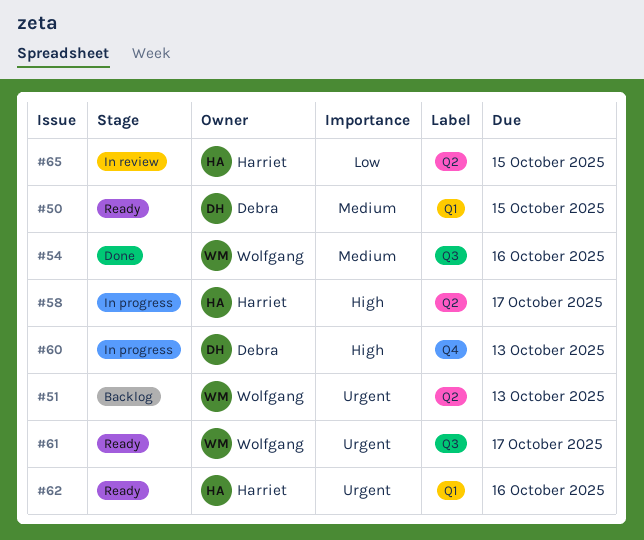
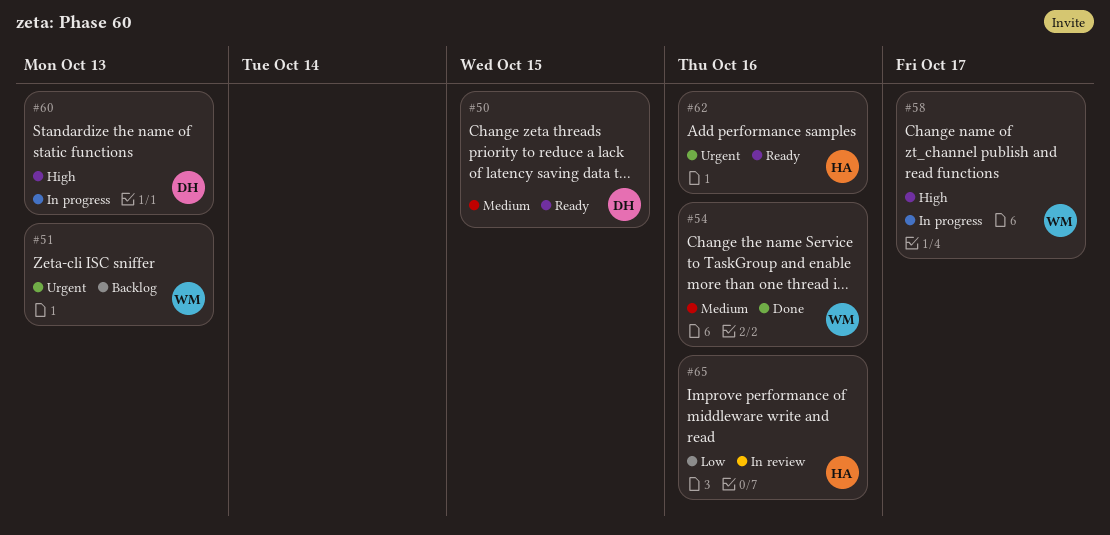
#58, owner: Harriet -> Wolfgang
#61: present -> none
#65, due: Oct 15 -> Oct 16

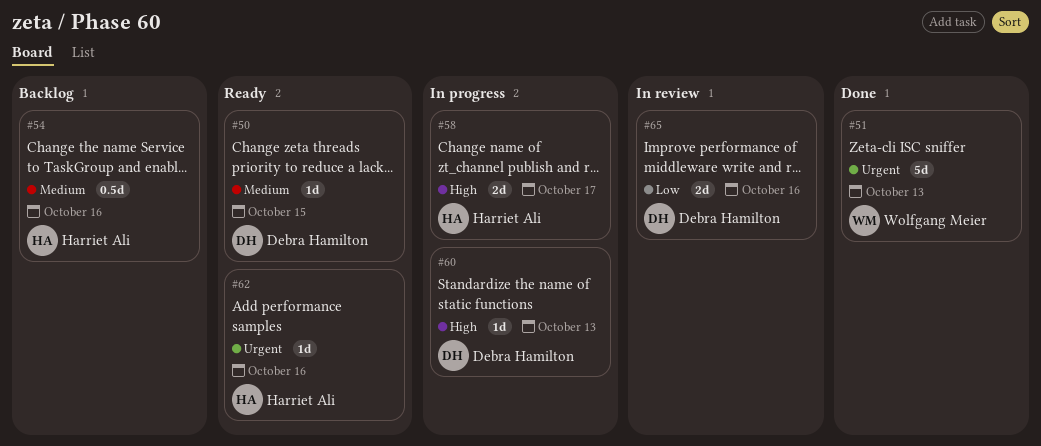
#51, status: Backlog -> Done
#54, status: Done -> Backlog
#54, owner: Wolfgang Meier -> Harriet Ali
#58, owner: Wolfgang Meier -> Harriet Ali
#65, owner: Harriet Ali -> Debra Hamilton

